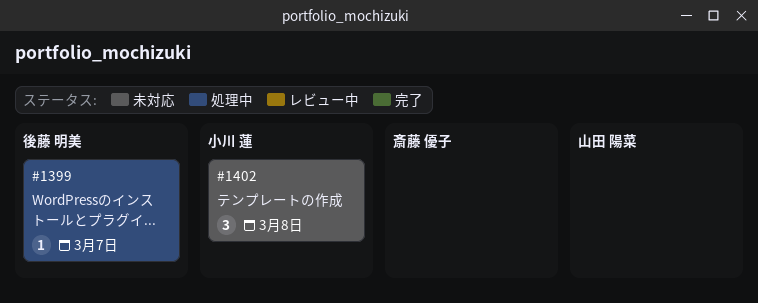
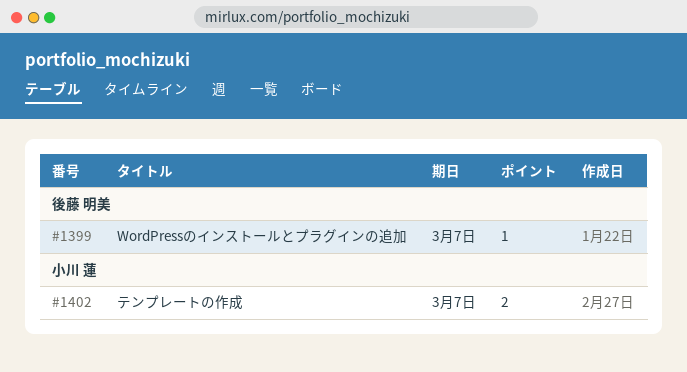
#1402, estimate: 3 -> 2
#1402, due: Mar 8 -> Mar 7

